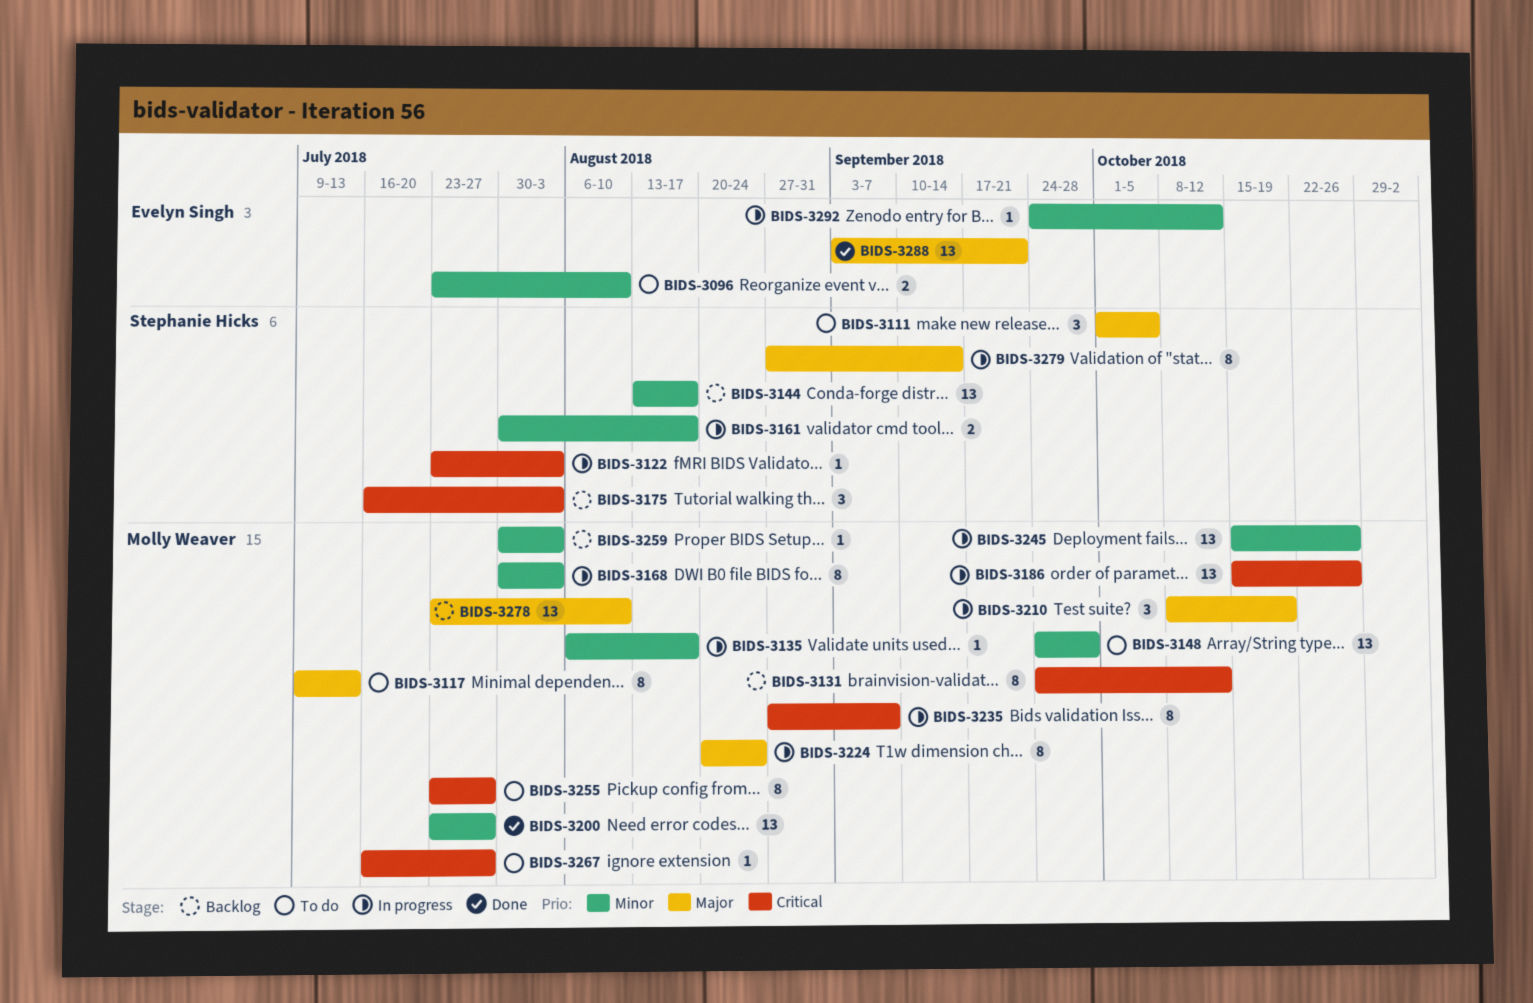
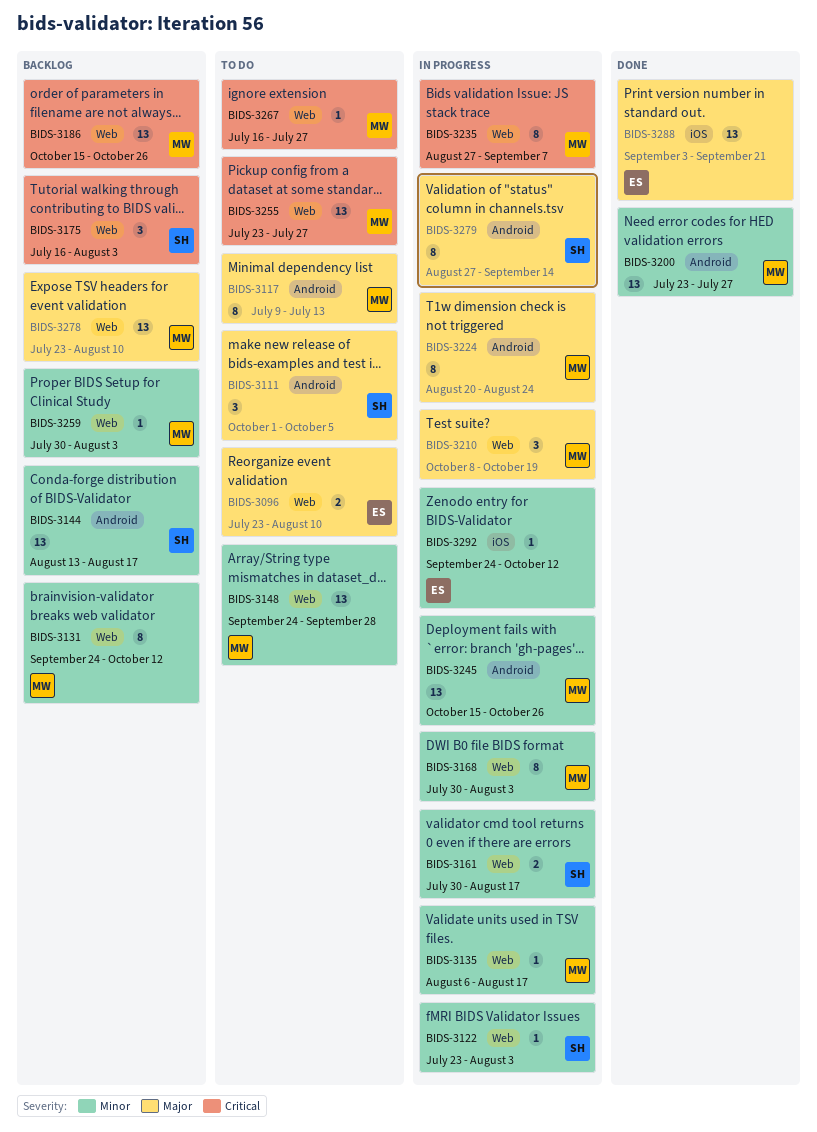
BIDS-3096, priority: Minor -> Major
BIDS-3122, priority: Critical -> Minor
BIDS-3131, priority: Critical -> Minor
BIDS-3186, status: In progress -> Backlog
BIDS-3255, estimate: 8 -> 13

